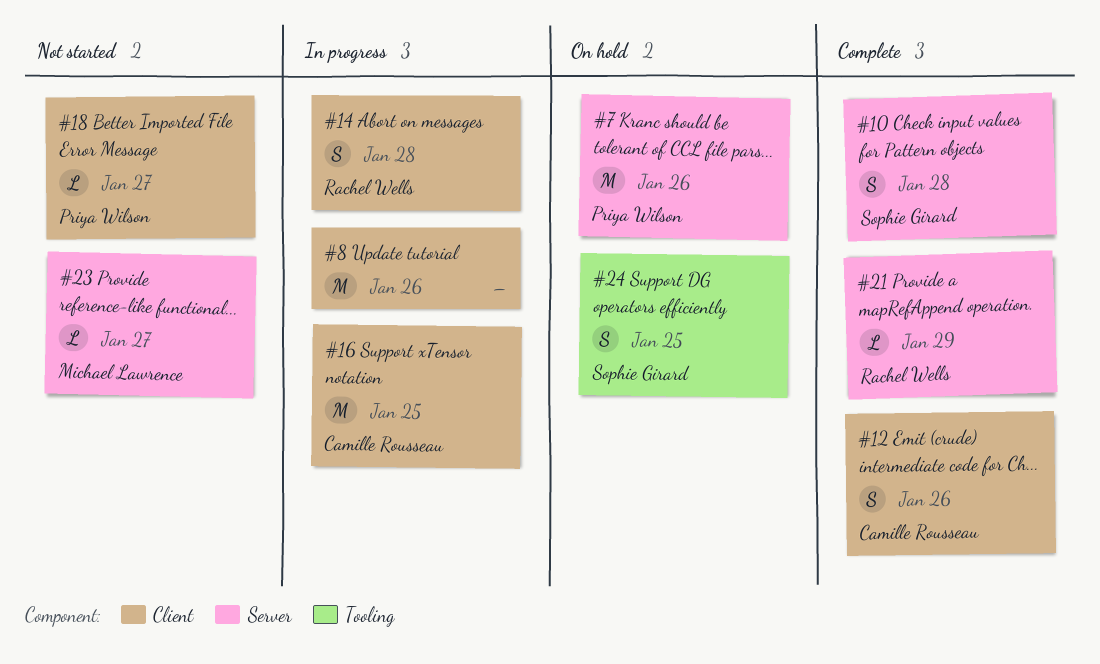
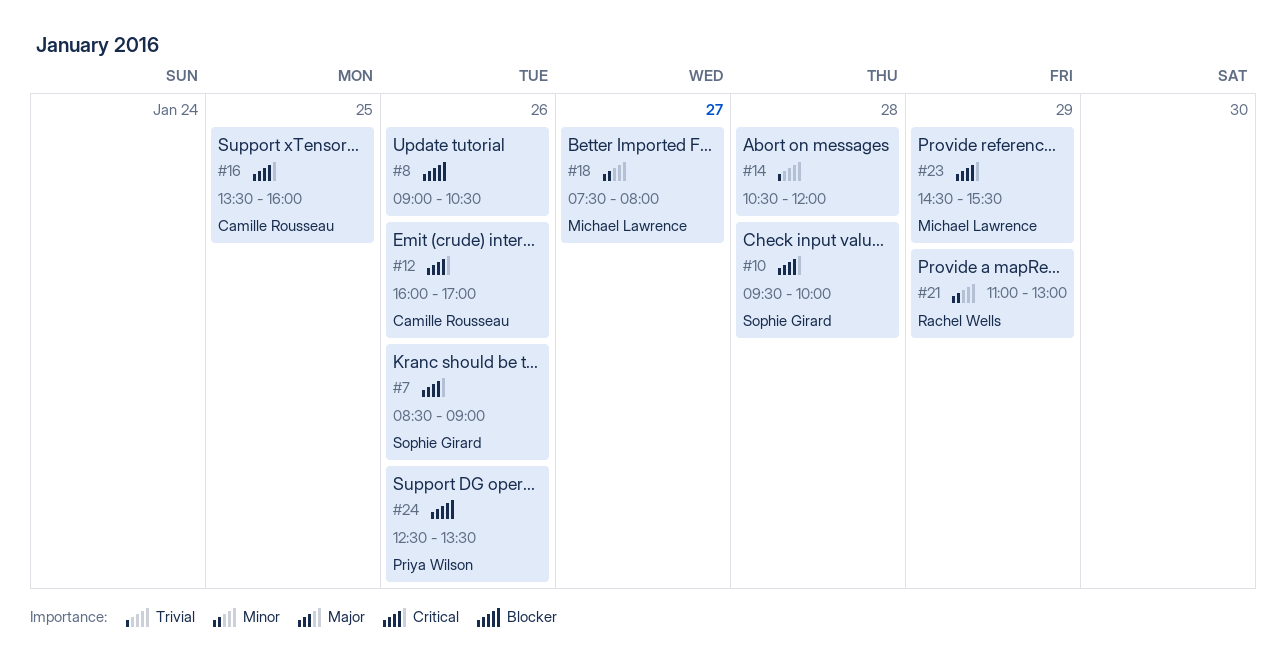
#7, owner: Priya Wilson -> Sophie Girard
#14, owner: Rachel Wells -> none
#18, owner: Priya Wilson -> Michael Lawrence
#23, day: Jan 27 -> Jan 29
#24, owner: Sophie Girard -> Priya Wilson
#24, day: Jan 25 -> Jan 26

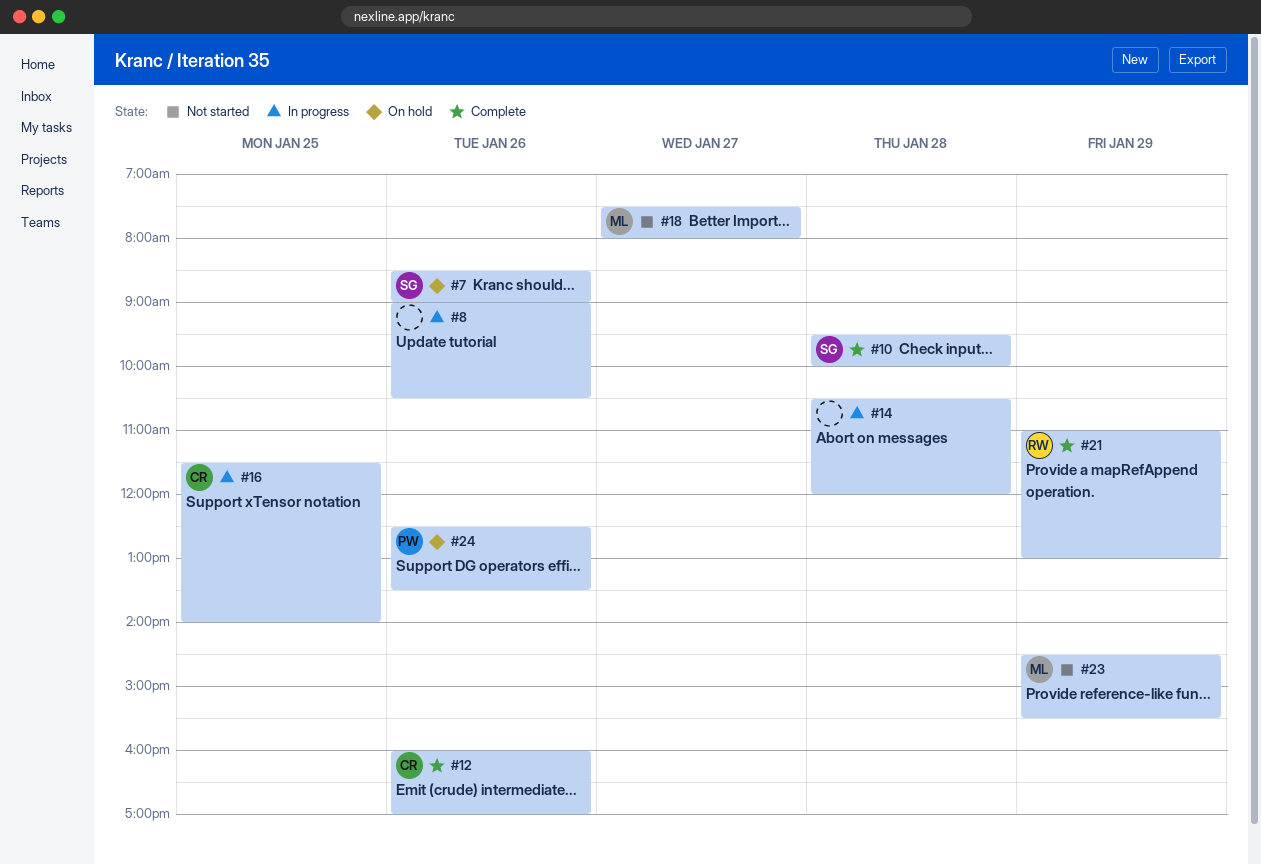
#16, begins: 13:30 -> 11:30
#16, ends: 16:00 -> 14:00

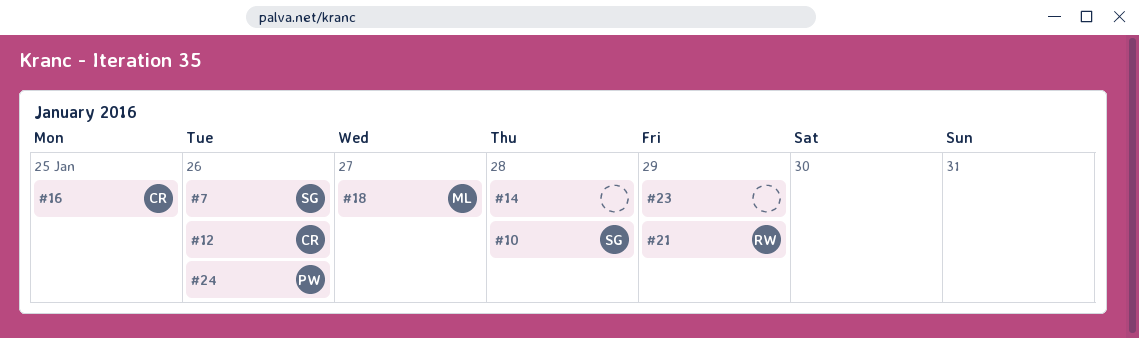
#8: present -> none
#23, owner: ML -> none

